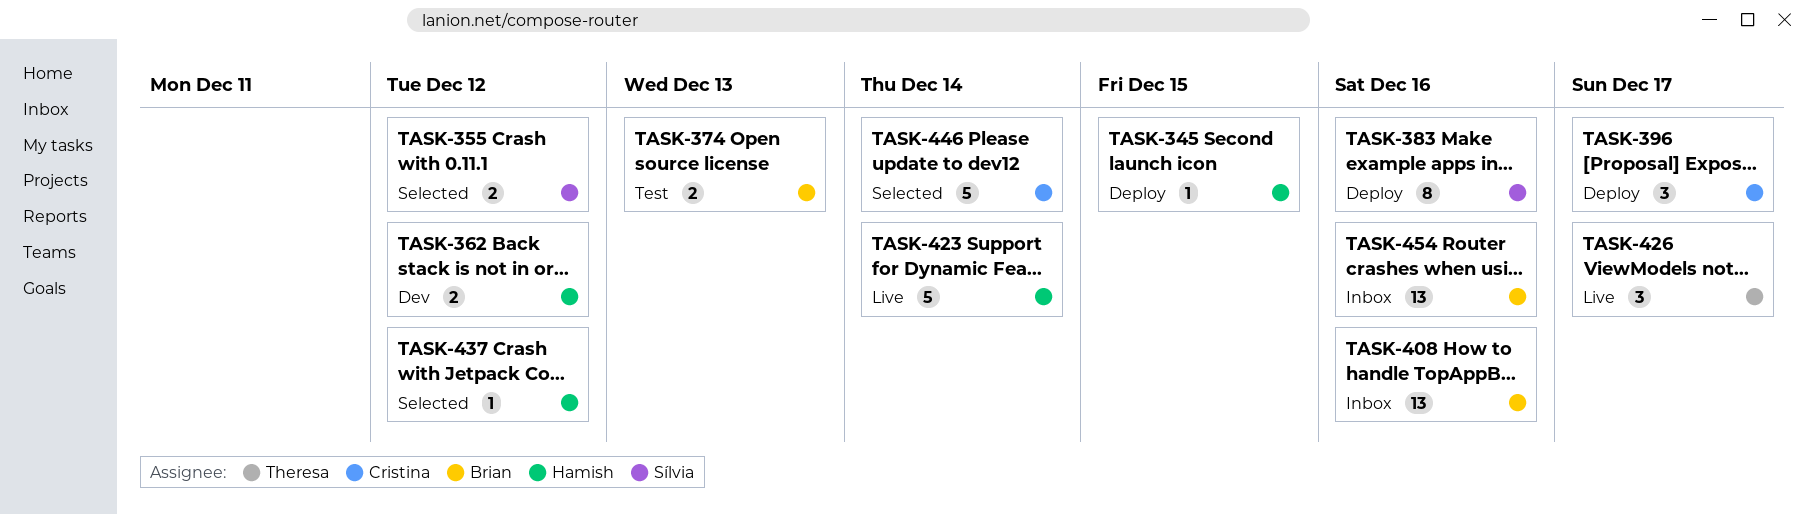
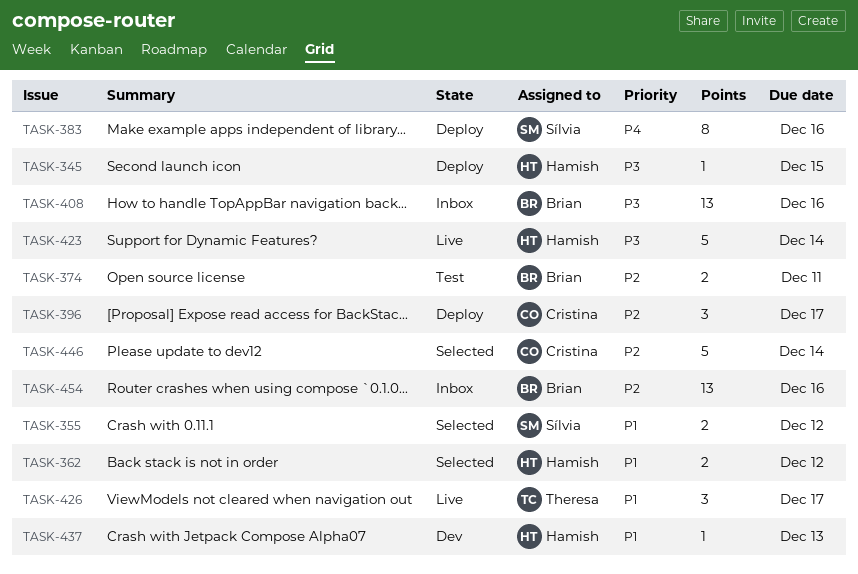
TASK-362, status: Dev -> Selected
TASK-374, due: Dec 13 -> Dec 11
TASK-437, status: Selected -> Dev
TASK-437, due: Dec 12 -> Dec 13

